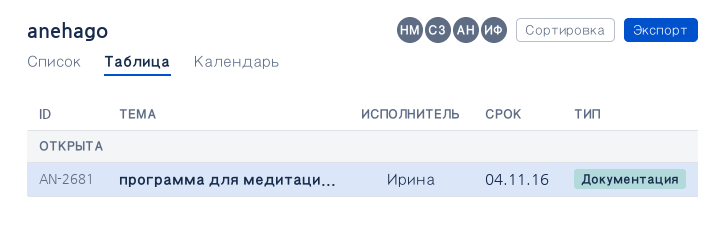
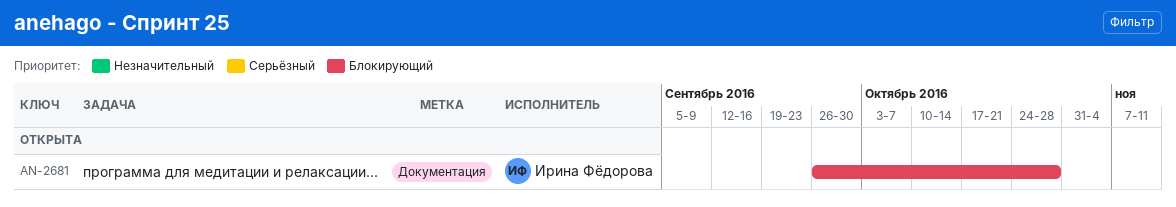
AN-2681, due: Nov 4 -> Oct 28

